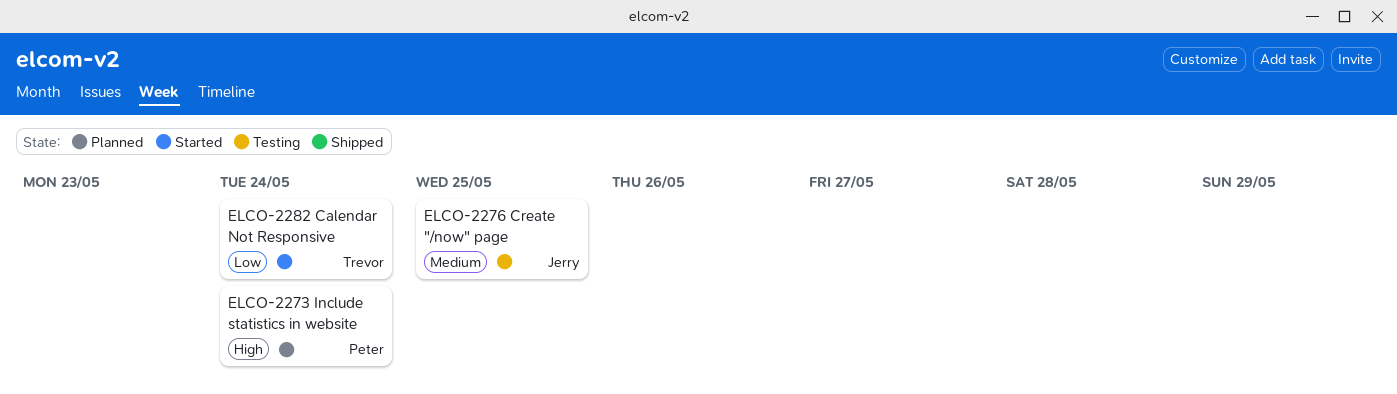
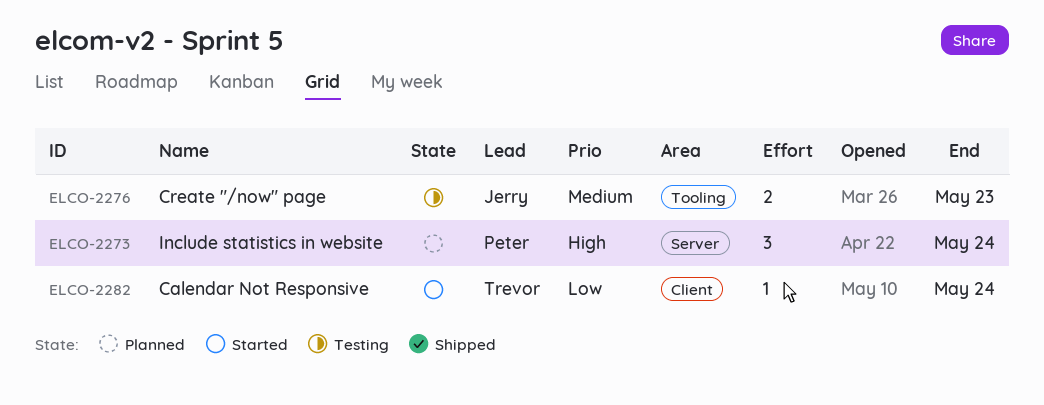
ELCO-2276, due: May 25 -> May 23

